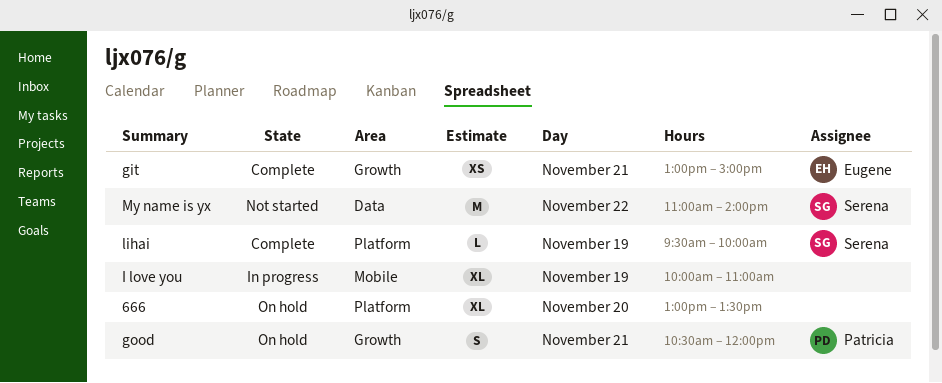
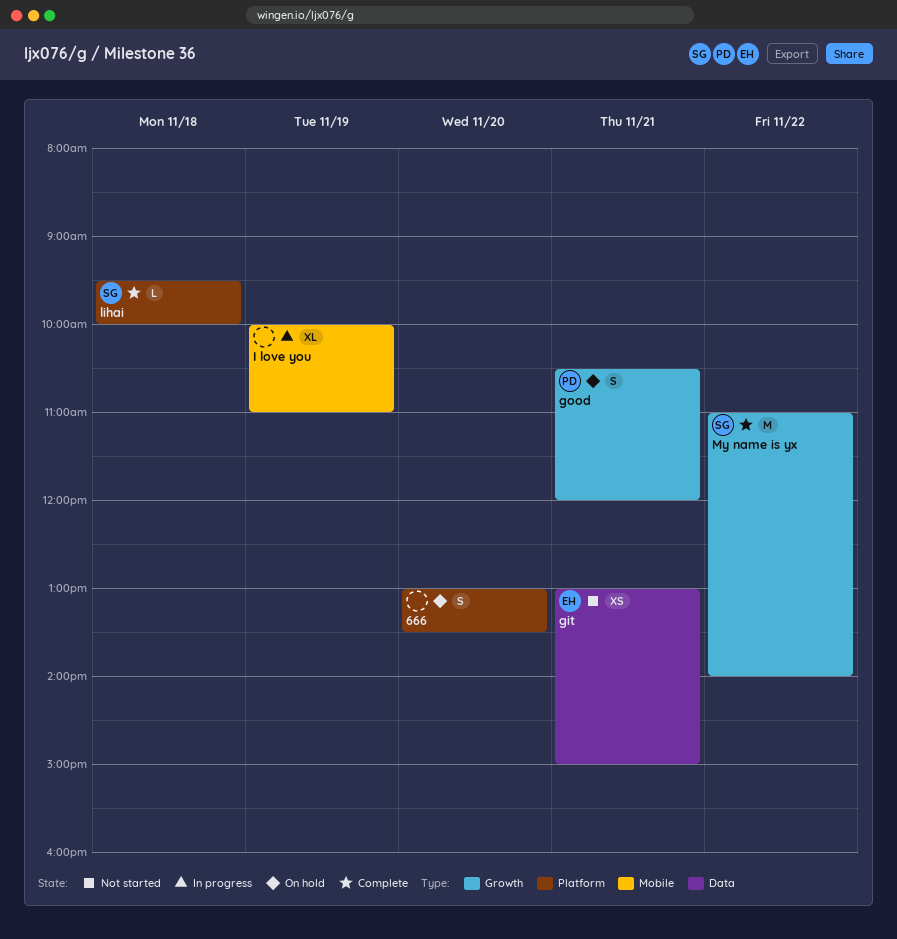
666, estimate: XL -> S
git, status: Complete -> Not started
git, label: Growth -> Data
lihai, day: Nov 19 -> Nov 18
My name is yx, status: Not started -> Complete
My name is yx, label: Data -> Growth

